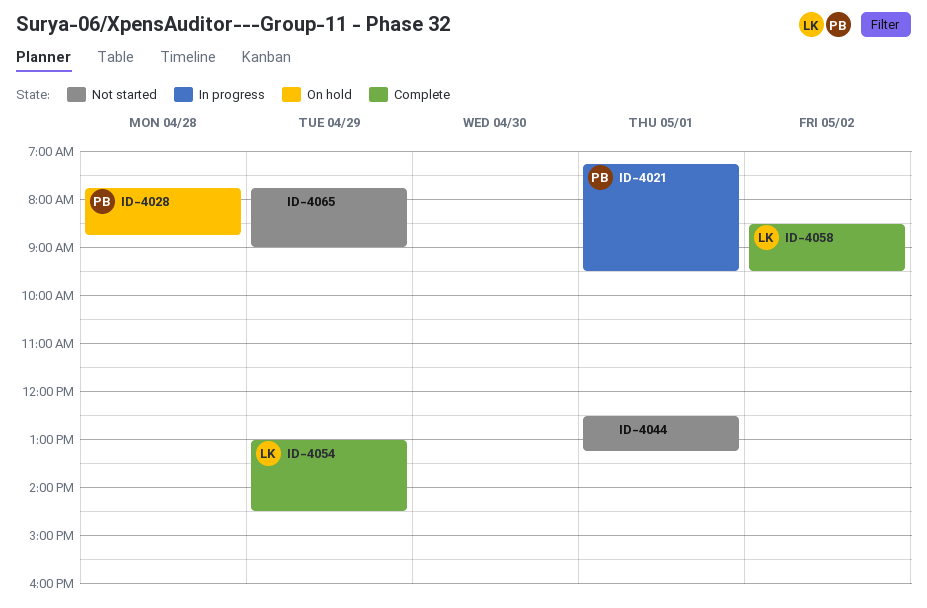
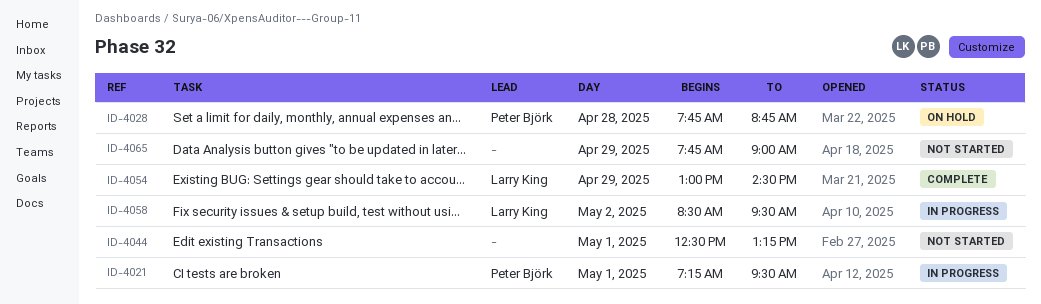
ID-4058, status: Complete -> In progress

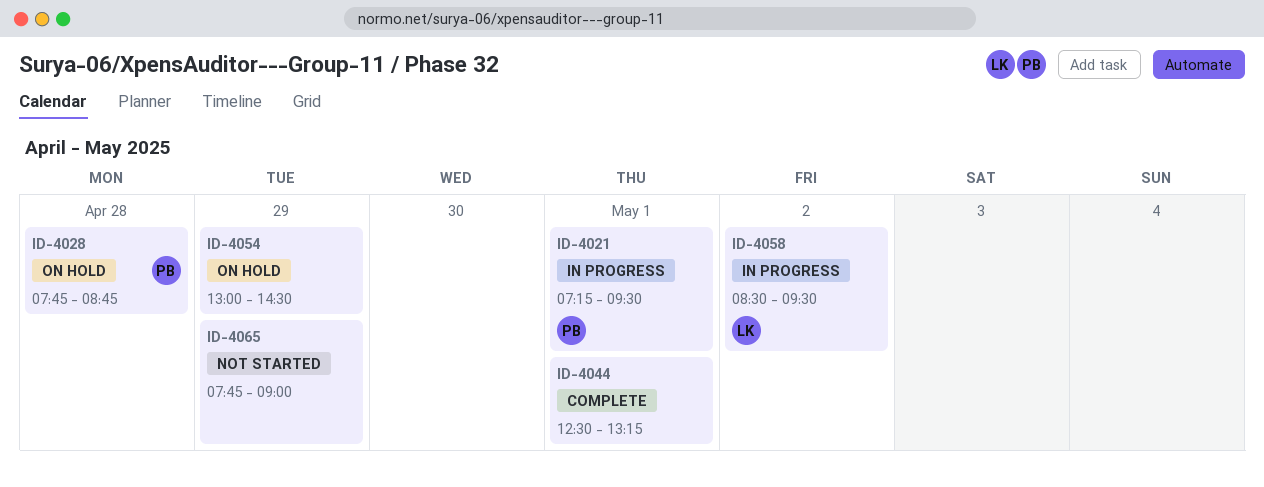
ID-4044, status: Not started -> Complete
ID-4054, status: Complete -> On hold
ID-4054, owner: Larry King -> none

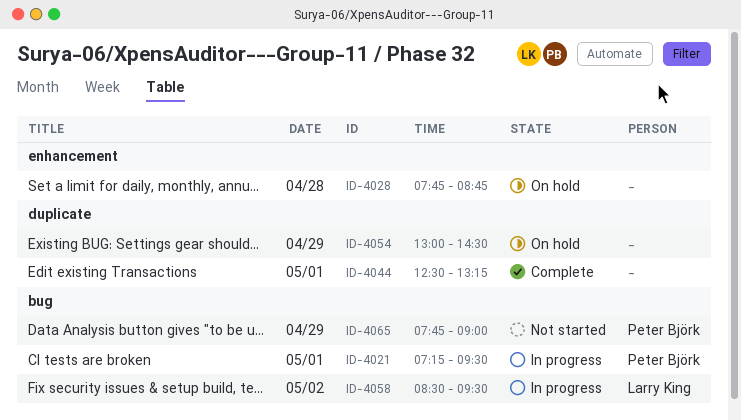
ID-4028, owner: Peter Björk -> none
ID-4065, owner: none -> Peter Björk

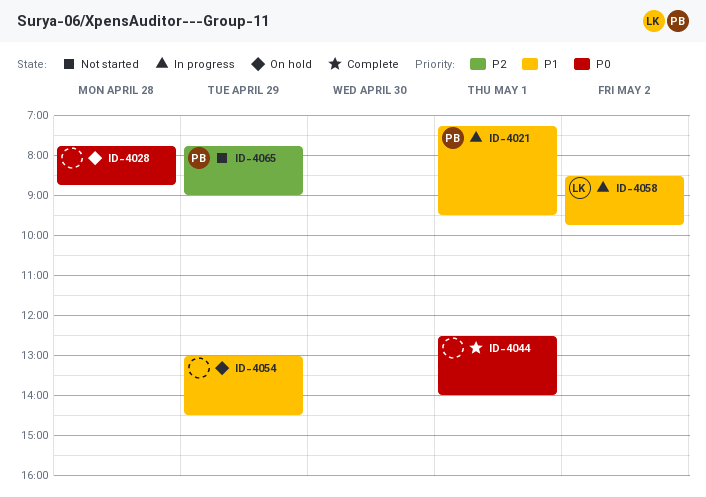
ID-4044, ends: 13:15 -> 14:00
ID-4058, ends: 09:30 -> 09:45

